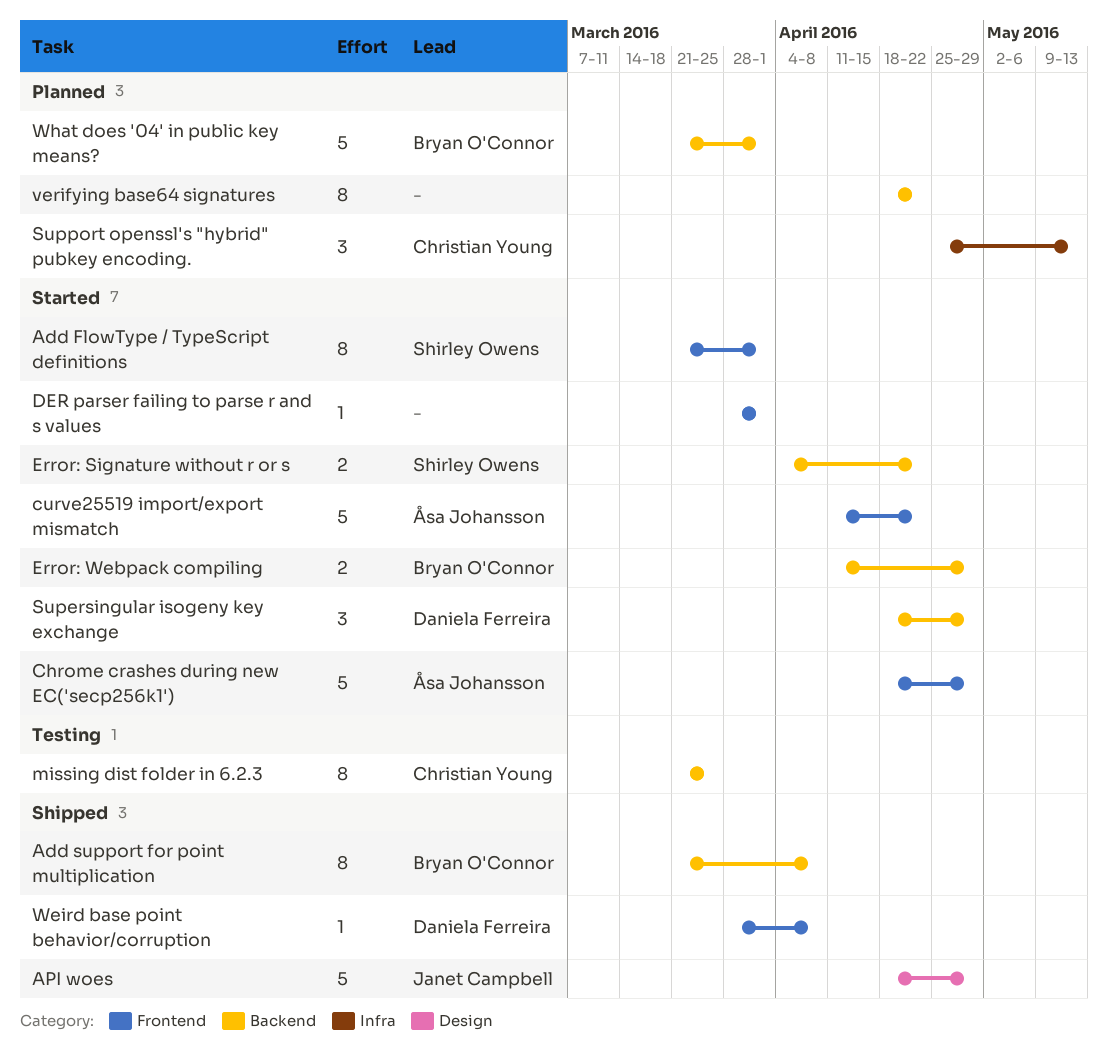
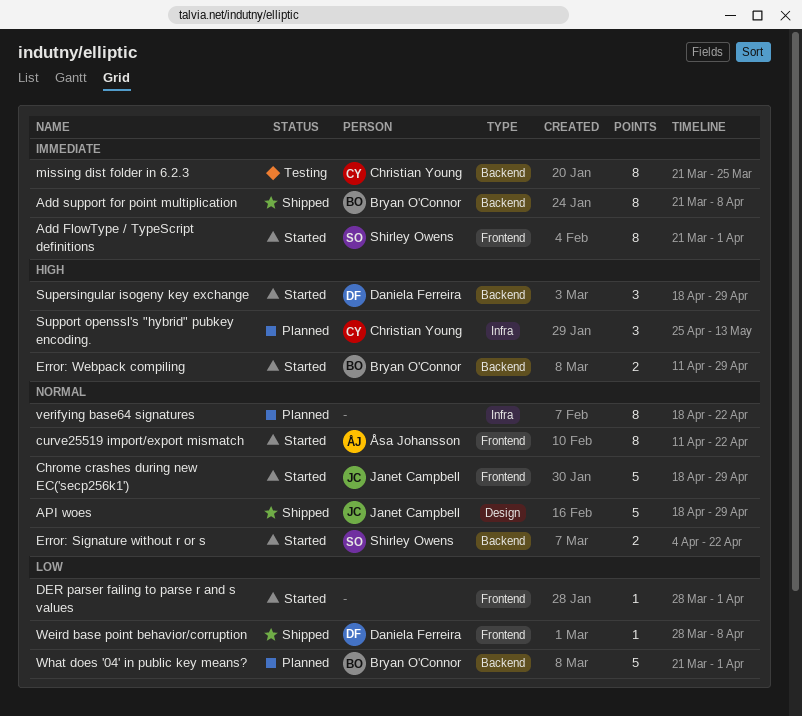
Chrome crashes during new EC('secp256k1'), owner: Åsa Johansson -> Janet Campbell
curve25519 import/export mismatch, estimate: 5 -> 8
verifying base64 signatures, label: Backend -> Infra

